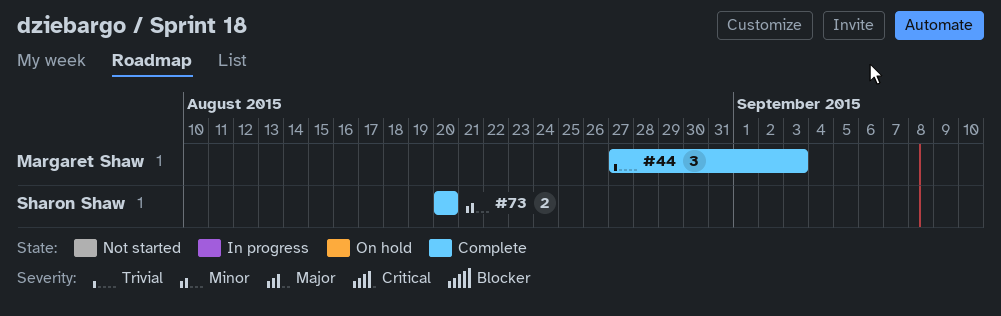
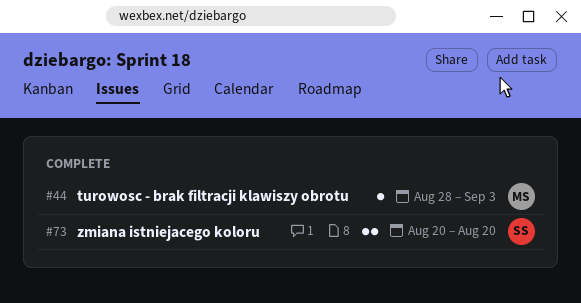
#44, estimate: 3 -> 1
#44, start: Aug 27 -> Aug 28

